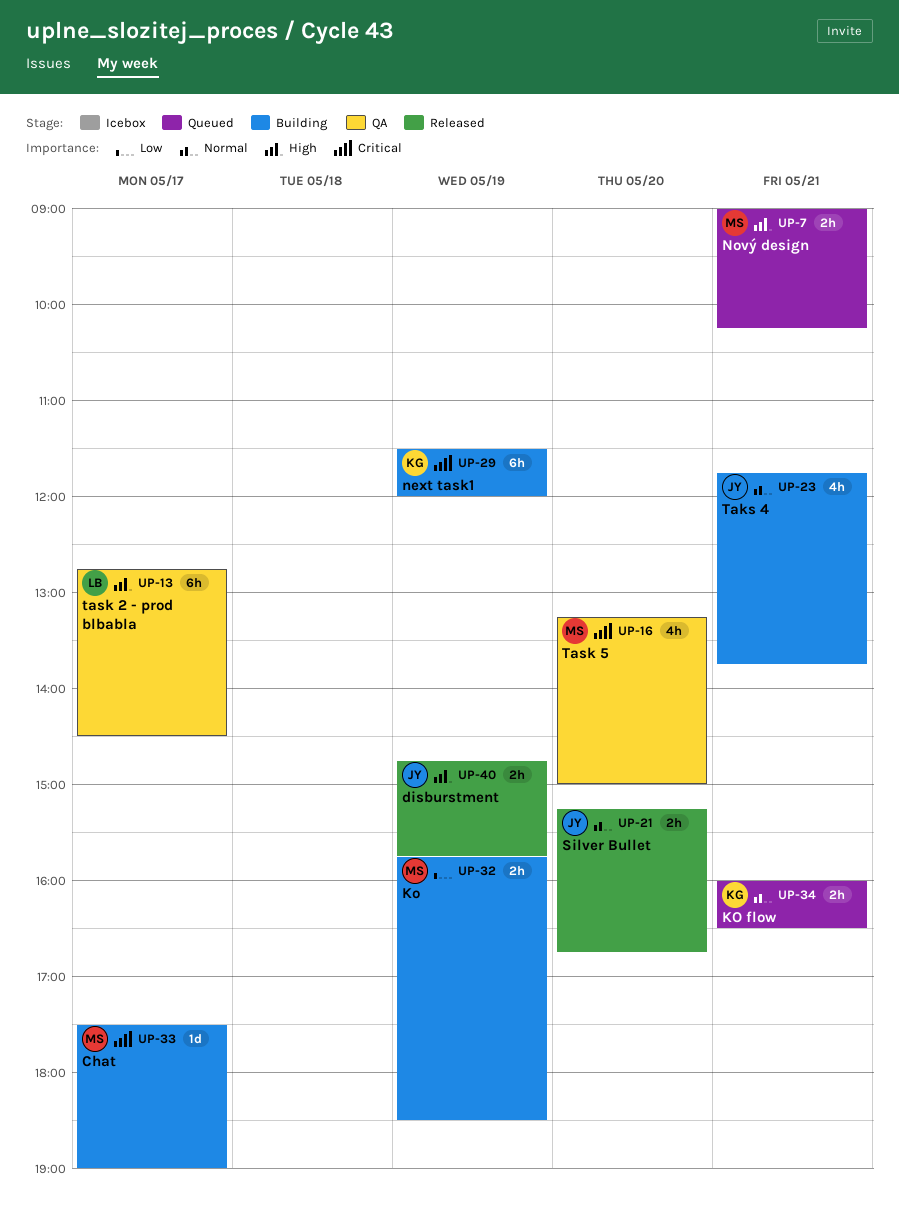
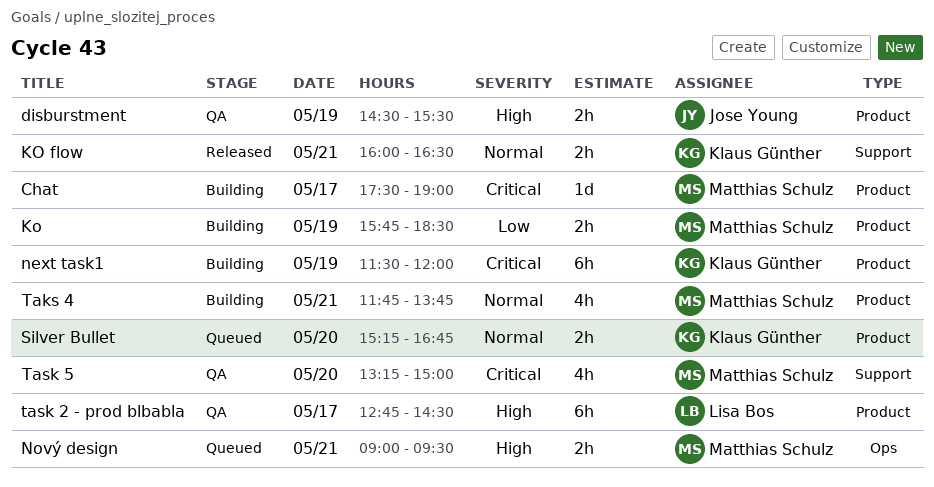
disburstment, status: Released -> QA
disburstment, begins: 14:45 -> 14:30
disburstment, ends: 15:45 -> 15:30
KO flow, status: Queued -> Released
Nový design, ends: 10:15 -> 09:30
Silver Bullet, status: Released -> Queued
Silver Bullet, owner: Jose Young -> Klaus Günther
Taks 4, owner: Jose Young -> Matthias Schulz

